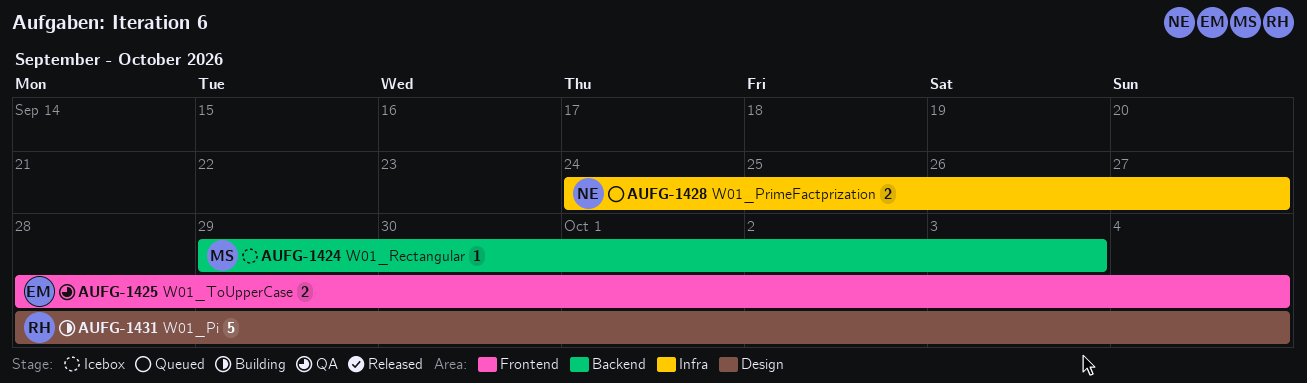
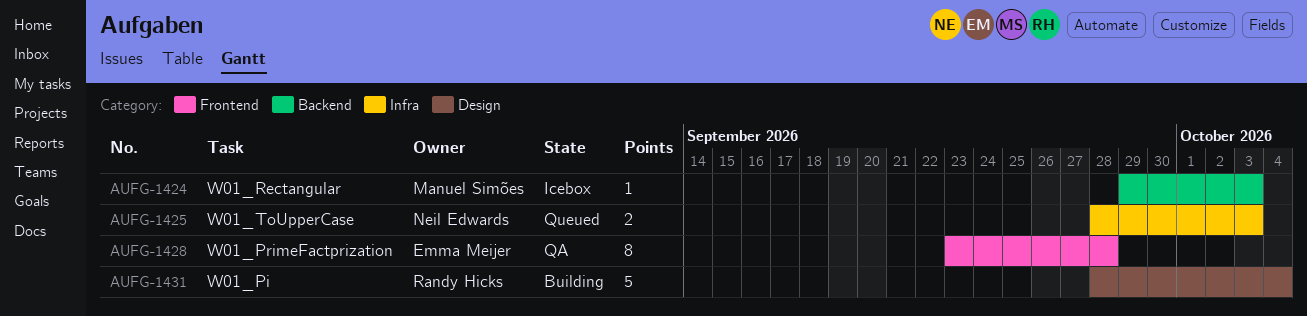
AUFG-1425, status: QA -> Queued
AUFG-1425, owner: Emma Meijer -> Neil Edwards
AUFG-1425, label: Frontend -> Infra
AUFG-1425, due: Oct 4 -> Oct 3
AUFG-1428, status: Queued -> QA
AUFG-1428, owner: Neil Edwards -> Emma Meijer
AUFG-1428, label: Infra -> Frontend
AUFG-1428, estimate: 2 -> 8
AUFG-1428, start: Sep 24 -> Sep 23
AUFG-1428, due: Sep 27 -> Sep 28

